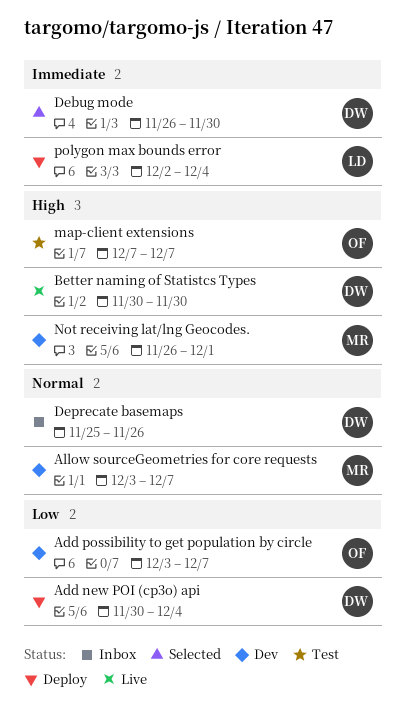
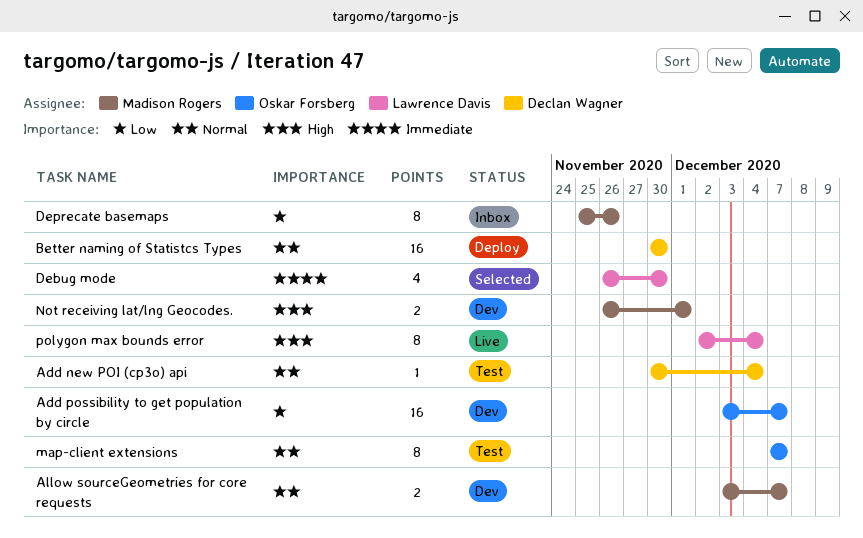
Add new POI (cp3o) api, status: Deploy -> Test
Add new POI (cp3o) api, priority: Low -> Normal
Better naming of Statistcs Types, status: Live -> Deploy
Better naming of Statistcs Types, priority: High -> Normal
Debug mode, owner: Declan Wagner -> Lawrence Davis
Deprecate basemaps, owner: Declan Wagner -> Madison Rogers
Deprecate basemaps, priority: Normal -> Low
map-client extensions, priority: High -> Normal
polygon max bounds error, status: Deploy -> Live
polygon max bounds error, priority: Immediate -> High

